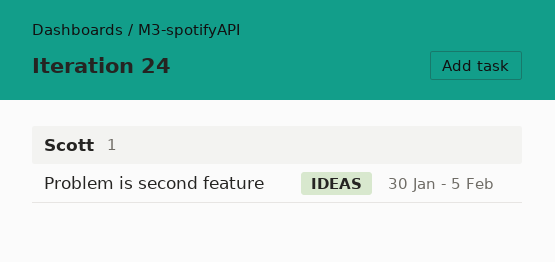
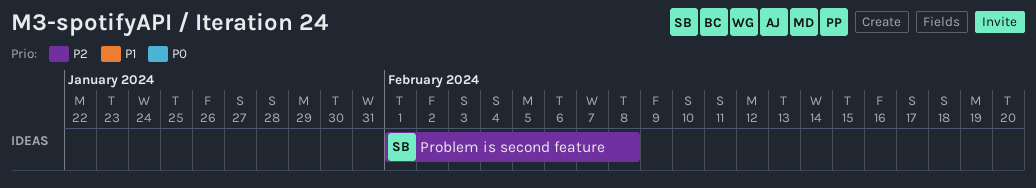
Problem is second feature, start: Jan 30 -> Feb 1
Problem is second feature, due: Feb 5 -> Feb 8

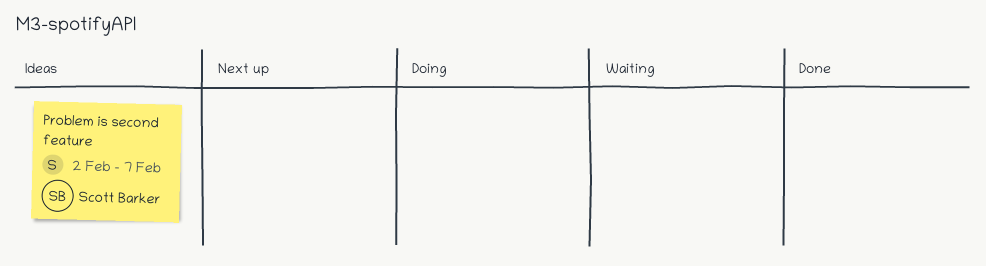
Problem is second feature, start: Feb 1 -> Feb 2
Problem is second feature, due: Feb 8 -> Feb 7

